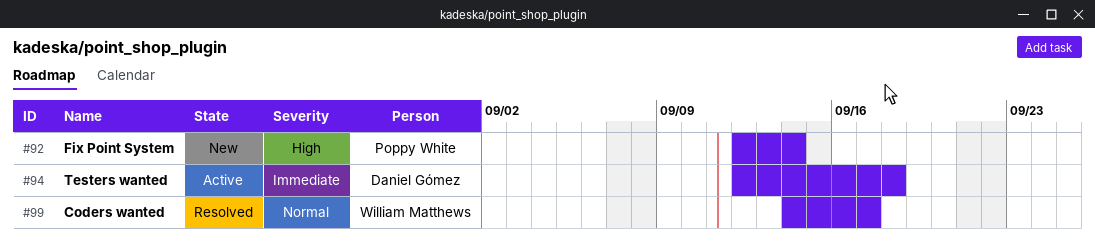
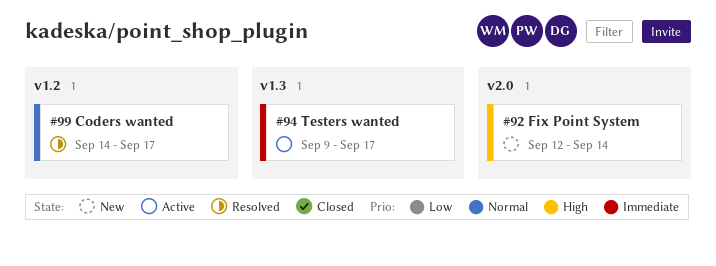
#94, start: Sep 12 -> Sep 9
#94, due: Sep 18 -> Sep 17

